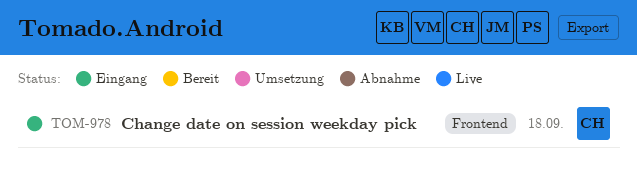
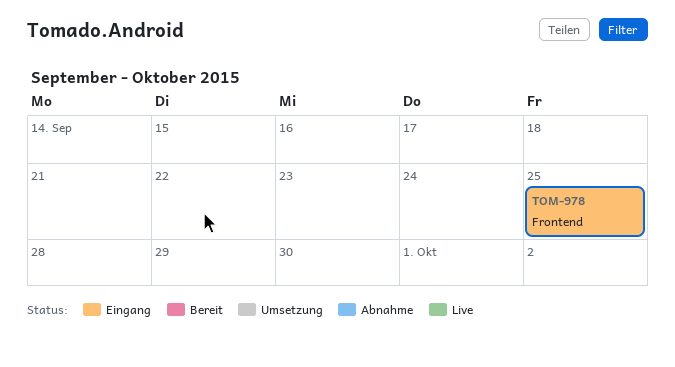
TOM-978, due: Sep 18 -> Sep 25

